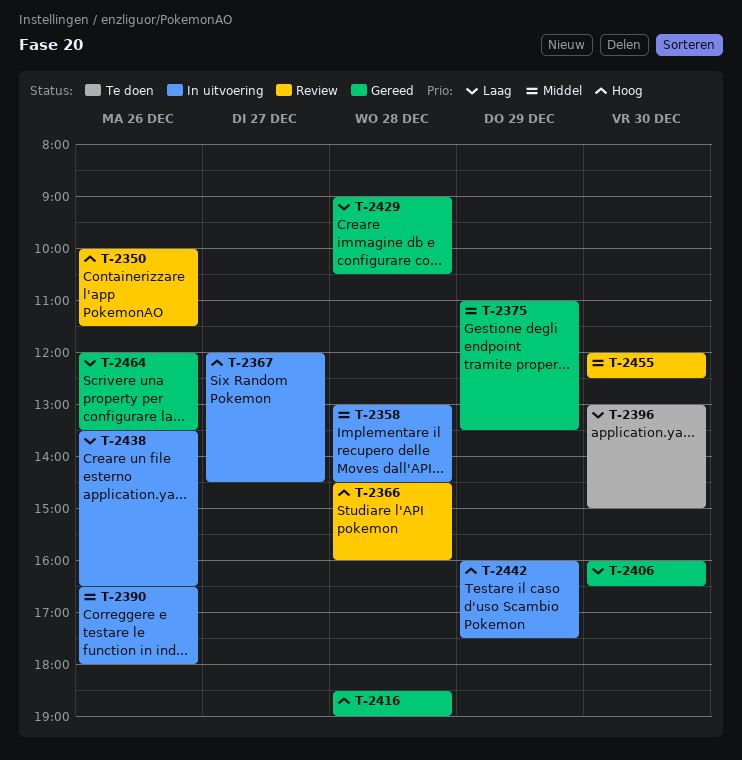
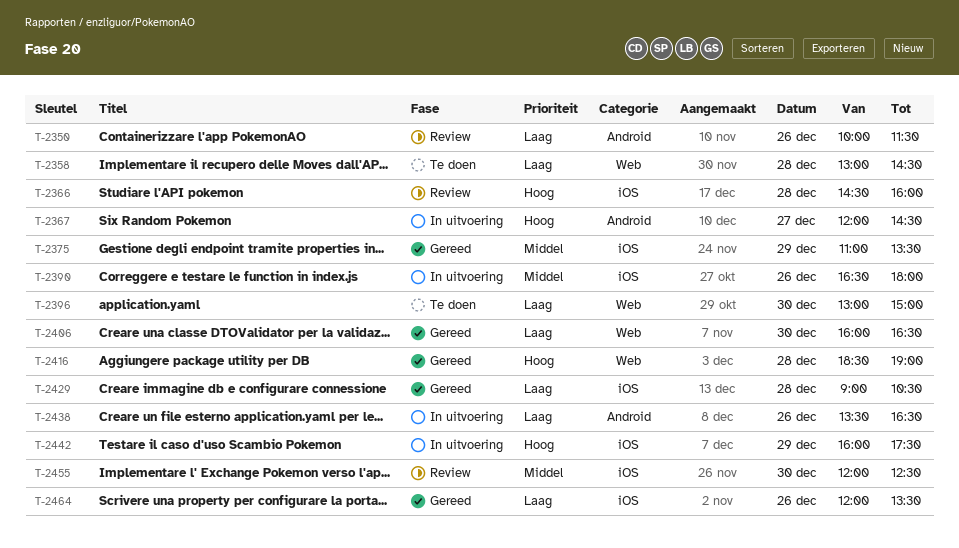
T-2350, priority: Hoog -> Laag
T-2358, status: In uitvoering -> Te doen
T-2358, priority: Middel -> Laag

